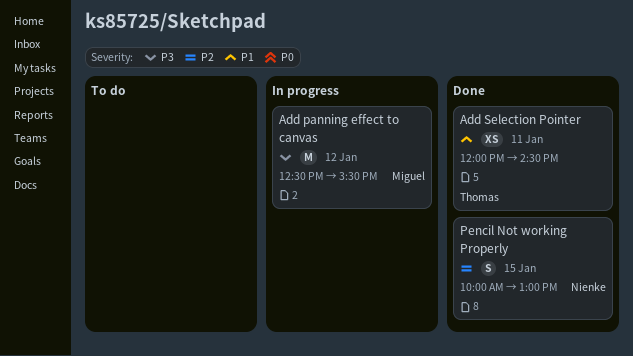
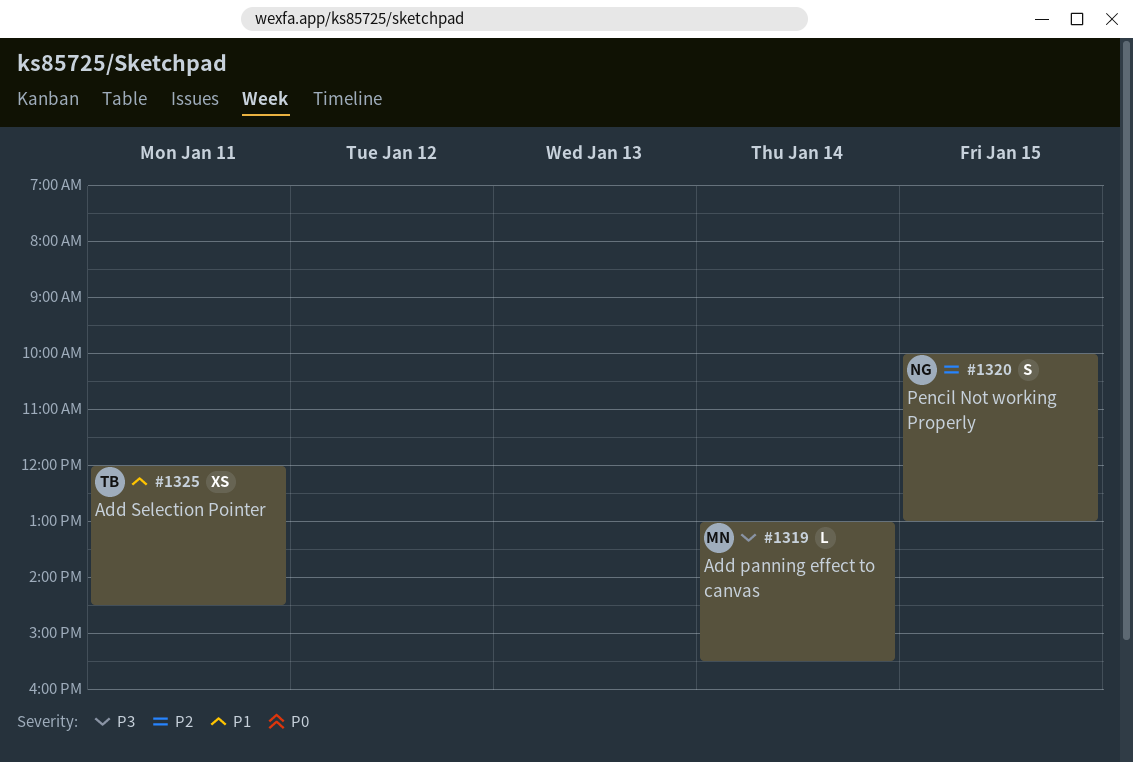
Add panning effect to canvas, estimate: M -> L
Add panning effect to canvas, day: Jan 12 -> Jan 14
Add panning effect to canvas, begins: 12:30 -> 13:00

